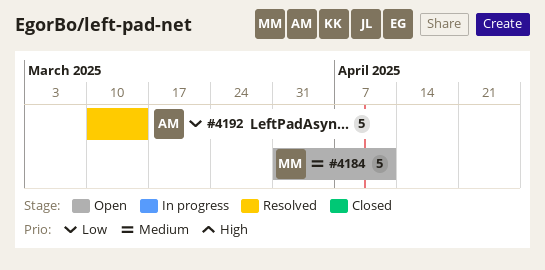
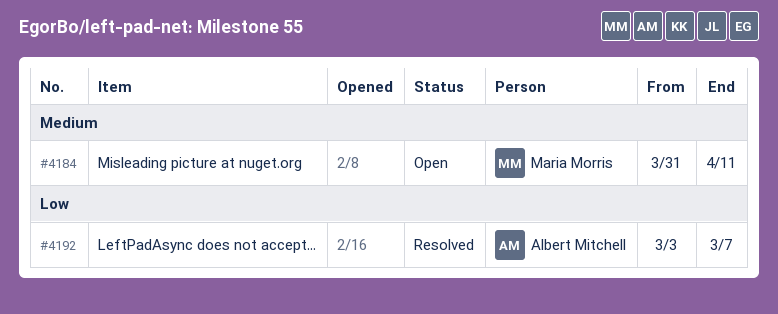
#4192, start: Mar 10 -> Mar 3
#4192, due: Mar 14 -> Mar 7

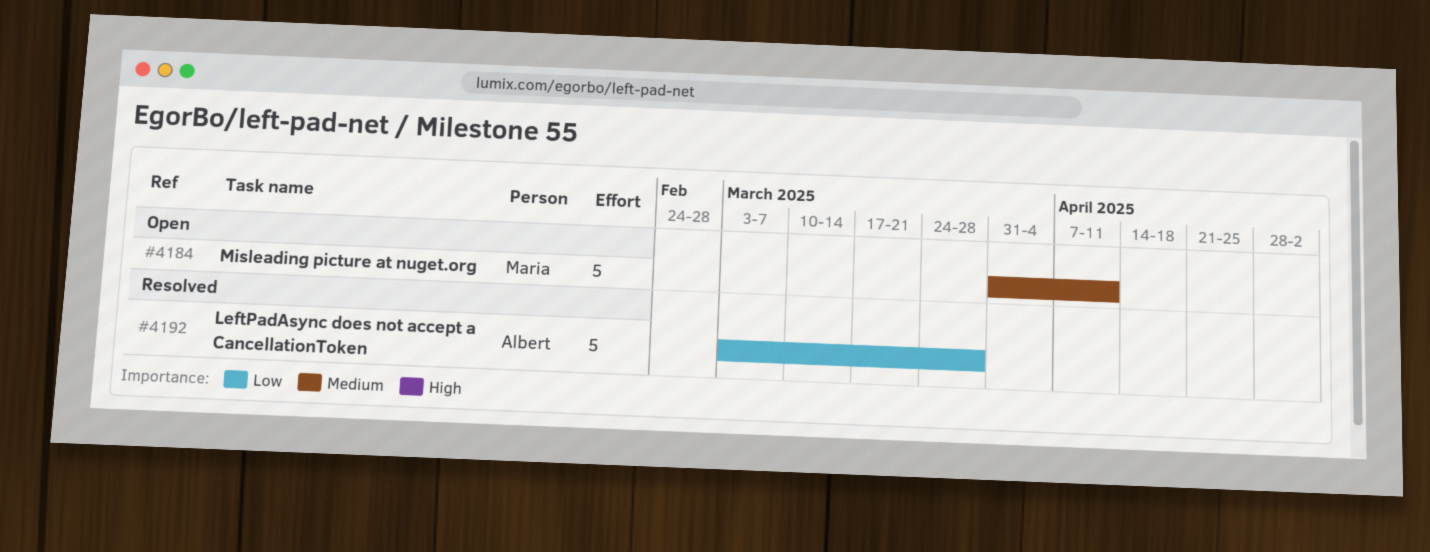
#4192, due: Mar 7 -> Mar 28

